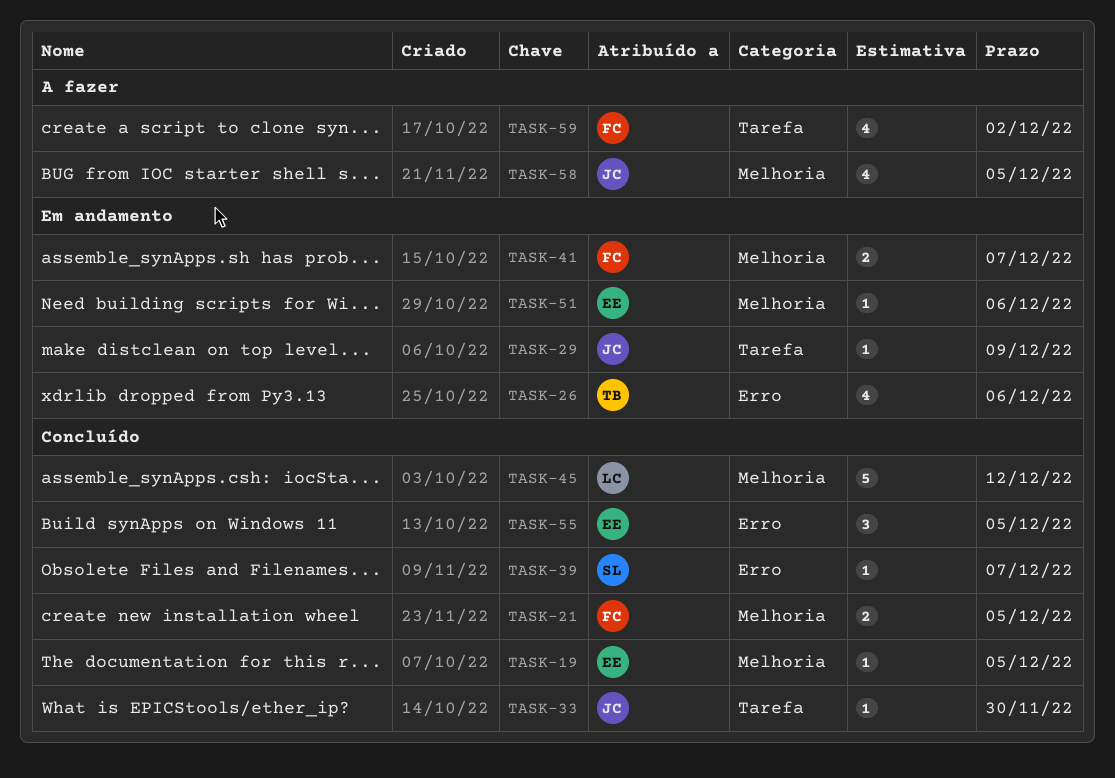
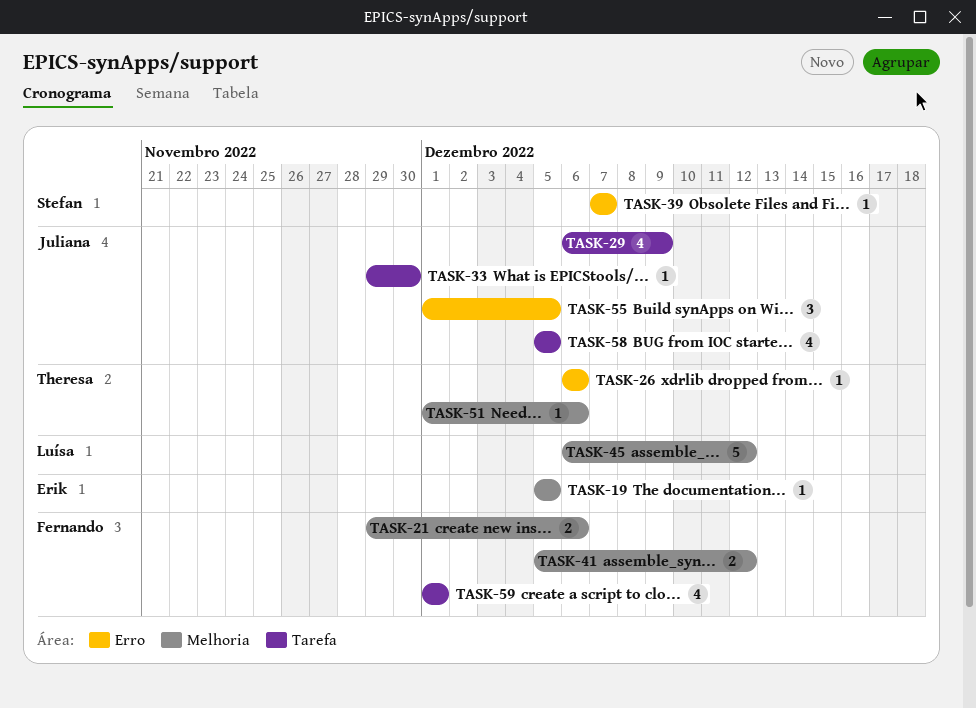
TASK-21, due: Dec 5 -> Dec 6
TASK-26, estimate: 4 -> 1
TASK-29, estimate: 1 -> 4
TASK-41, due: Dec 7 -> Dec 12
TASK-51, owner: Erik -> Theresa
TASK-55, owner: Erik -> Juliana
TASK-58, label: Melhoria -> Tarefa
TASK-59, due: Dec 2 -> Dec 1

